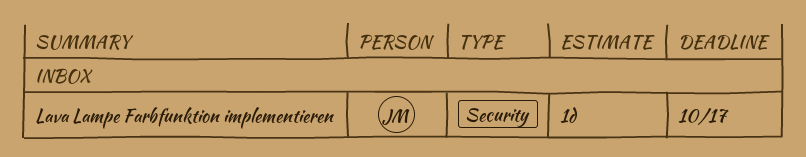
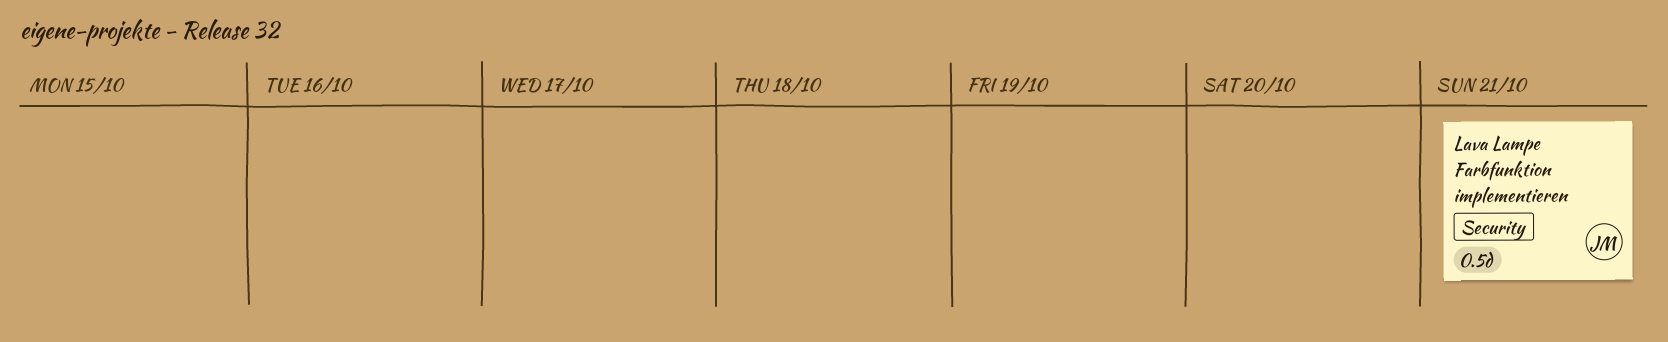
Lava Lampe Farbfunktion implementieren, estimate: 1d -> 0.5d
Lava Lampe Farbfunktion implementieren, due: Oct 17 -> Oct 21

